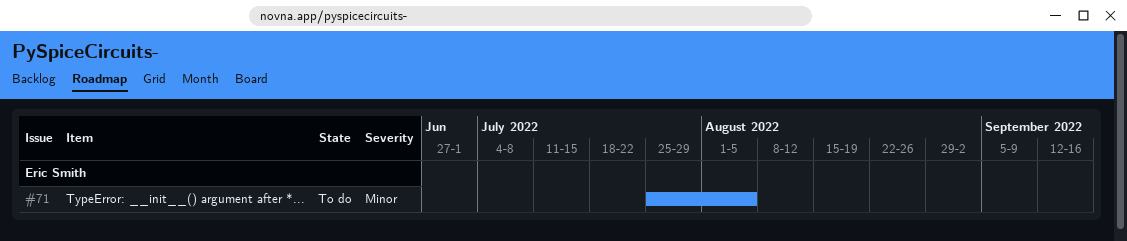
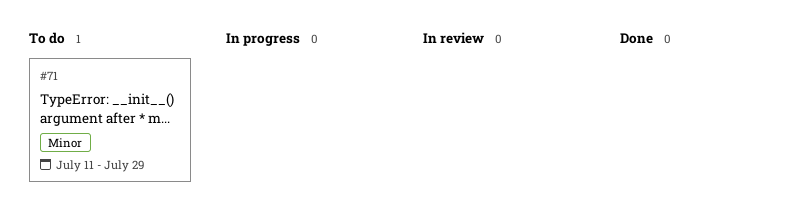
#71, start: Jul 25 -> Jul 11
#71, due: Aug 5 -> Jul 29

